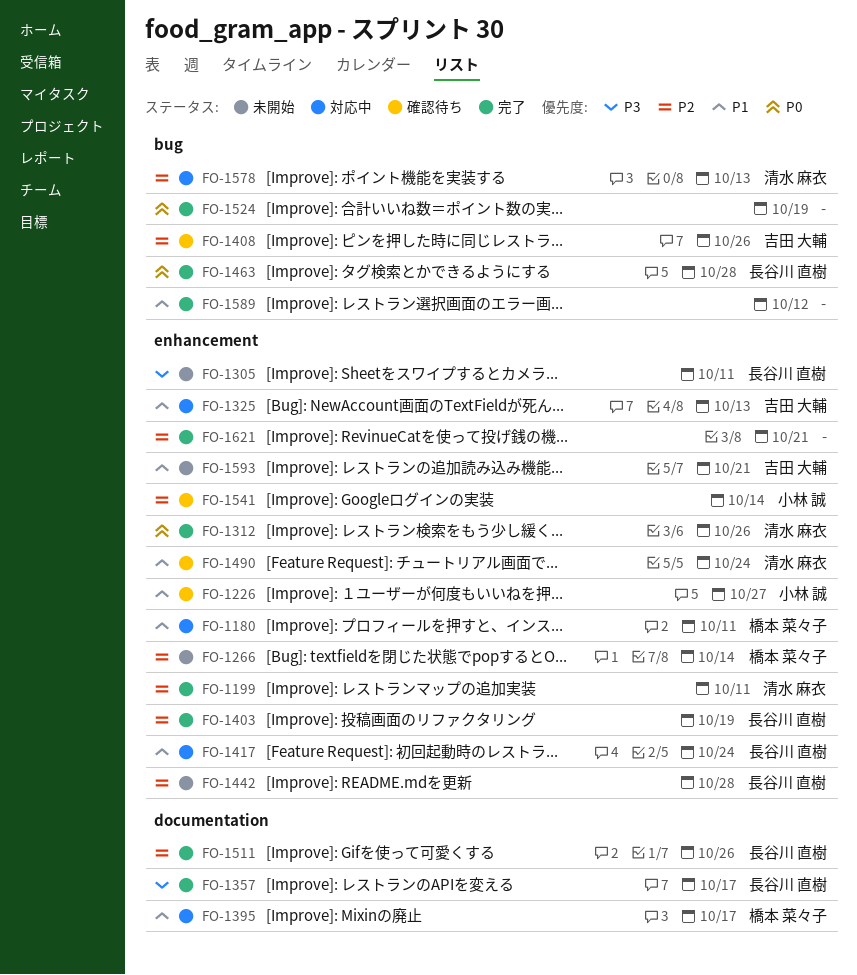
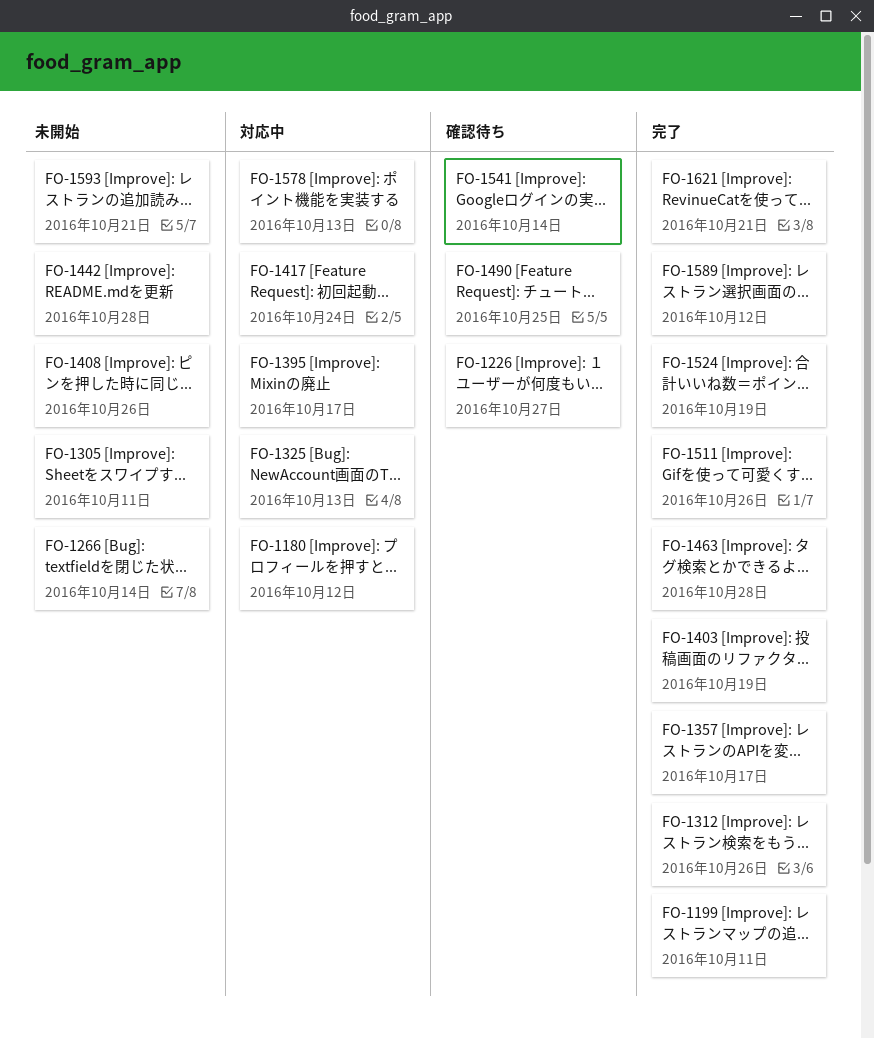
FO-1180, due: Oct 11 -> Oct 12
FO-1408, status: 確認待ち -> 未開始
FO-1490, due: Oct 24 -> Oct 25

